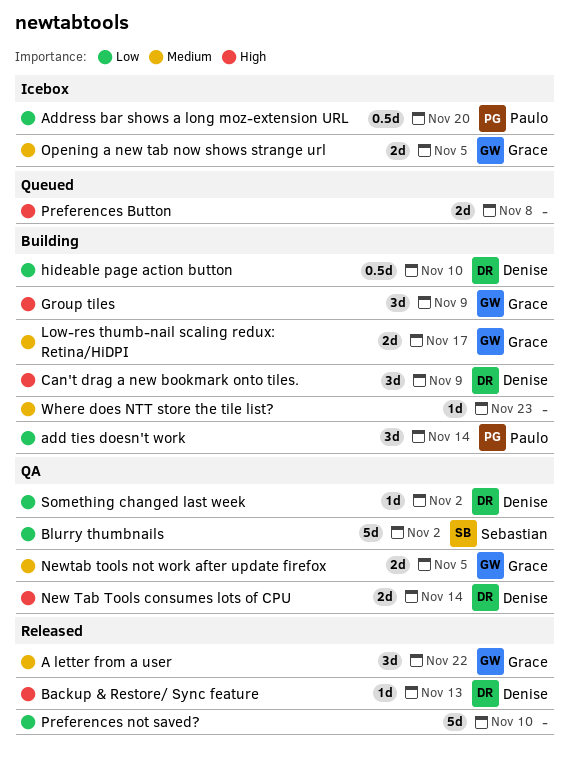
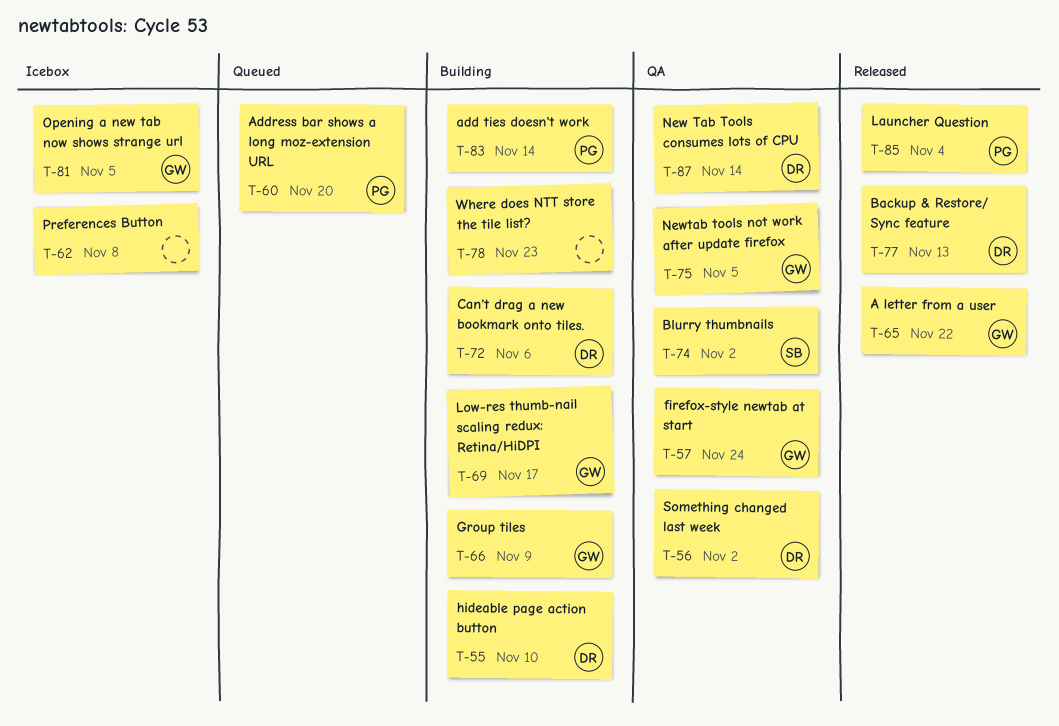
Address bar shows a long moz-extension URL, status: Icebox -> Queued
Can't drag a new bookmark onto tiles., due: Nov 9 -> Nov 6
firefox-style newtab at start: none -> present
Launcher Question: none -> present
Preferences Button, status: Queued -> Icebox
Preferences not saved?: present -> none

